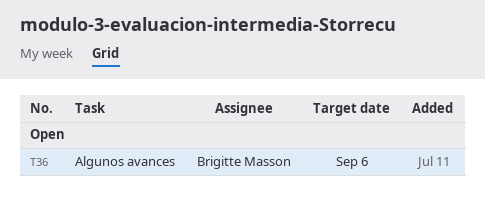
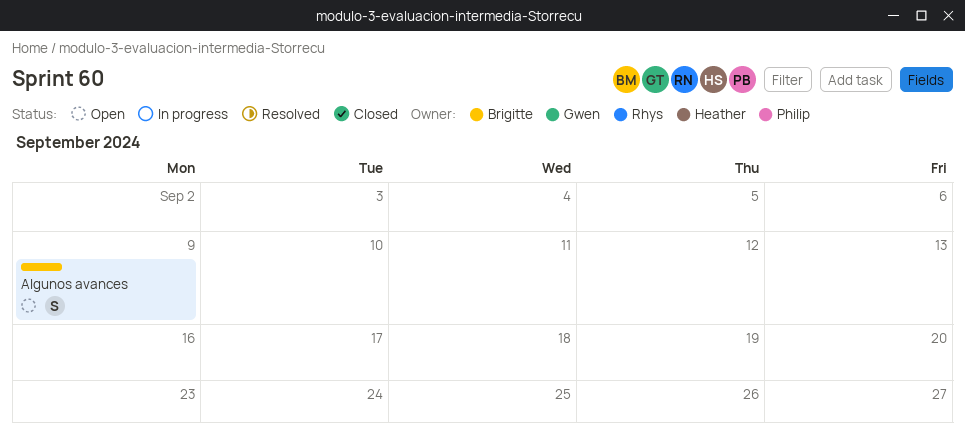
Algunos avances, due: Sep 6 -> Sep 9

